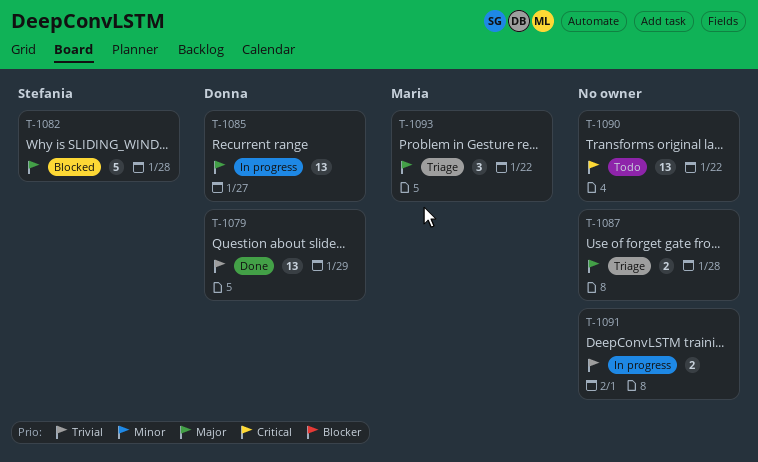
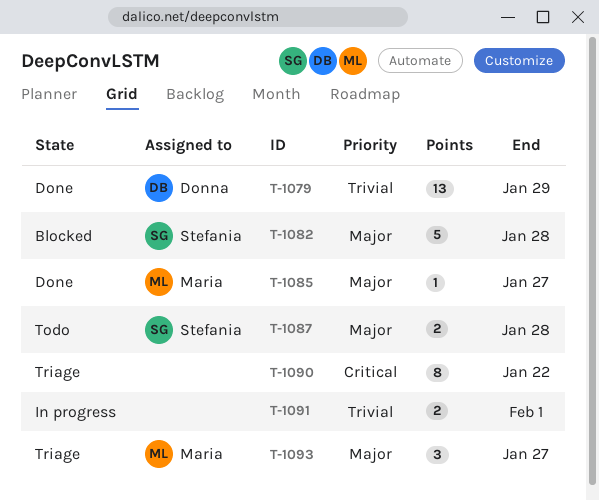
T-1085, status: In progress -> Done
T-1085, owner: Donna -> Maria
T-1085, estimate: 13 -> 1
T-1087, status: Triage -> Todo
T-1087, owner: none -> Stefania
T-1090, status: Todo -> Triage
T-1090, estimate: 13 -> 8
T-1093, due: Jan 22 -> Jan 27

